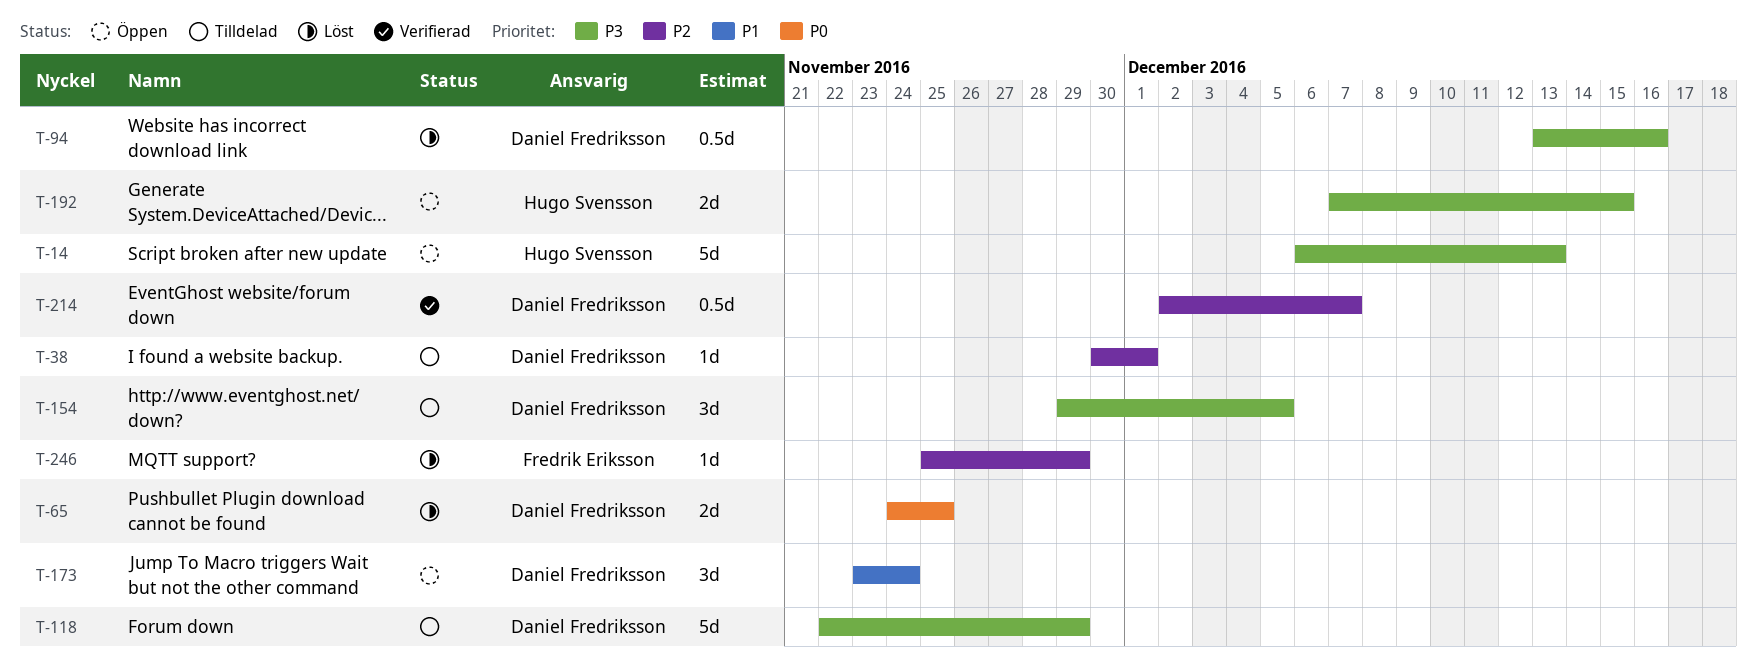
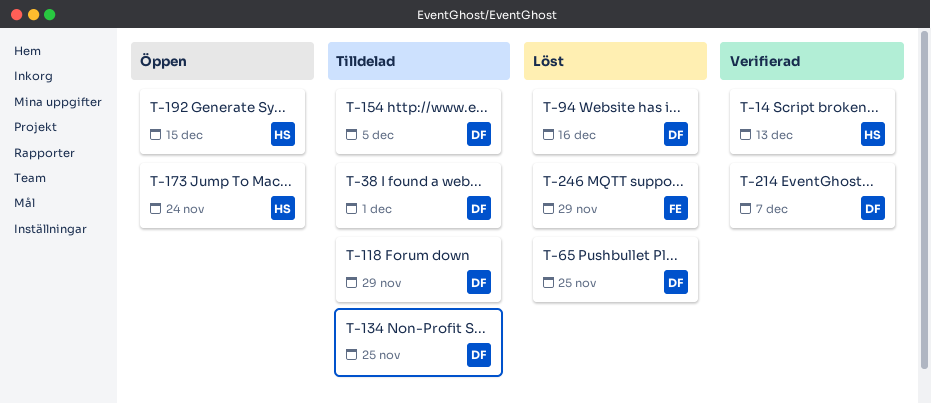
T-14, status: Öppen -> Verifierad
T-134: none -> present
T-173, owner: Daniel Fredriksson -> Hugo Svensson

